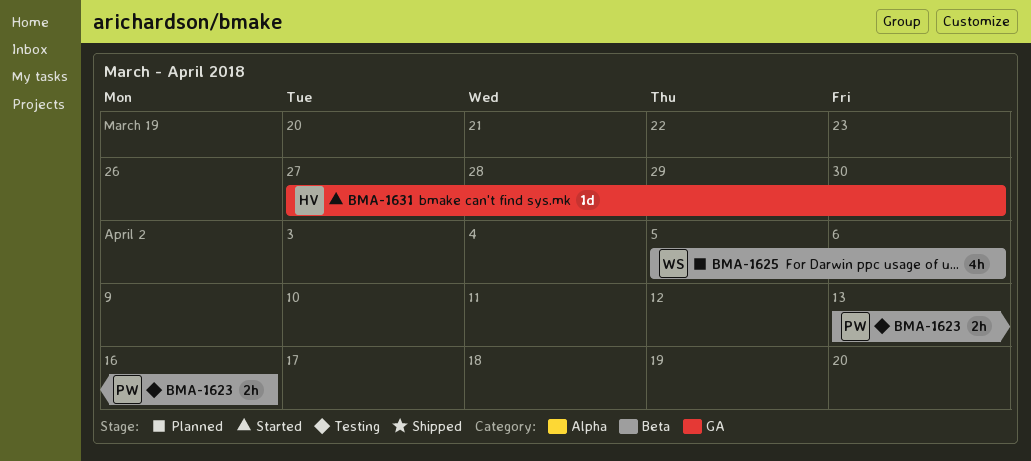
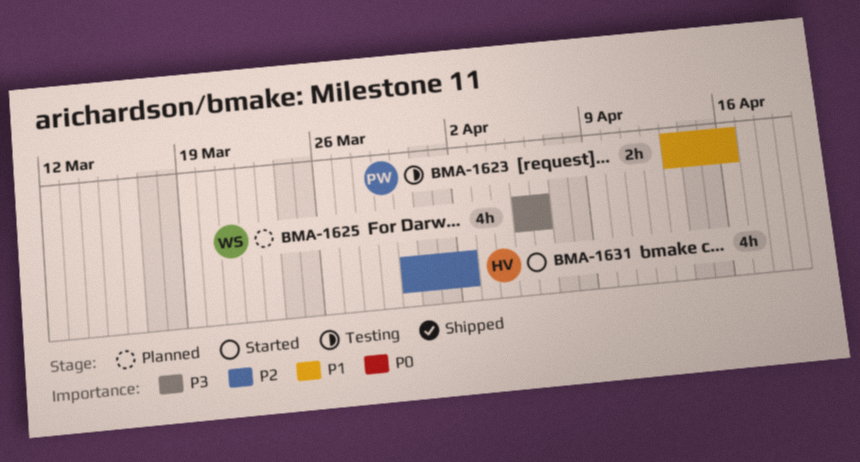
BMA-1631, estimate: 1d -> 4h
BMA-1631, start: Mar 27 -> Mar 30
BMA-1631, due: Mar 30 -> Apr 2

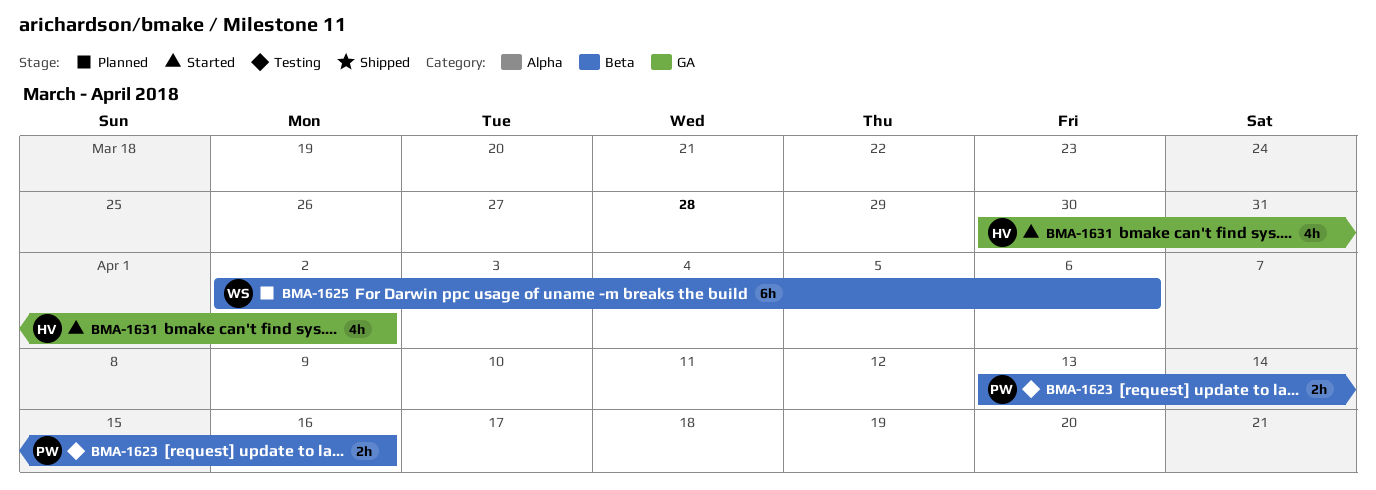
BMA-1625, estimate: 4h -> 6h
BMA-1625, start: Apr 5 -> Apr 2

